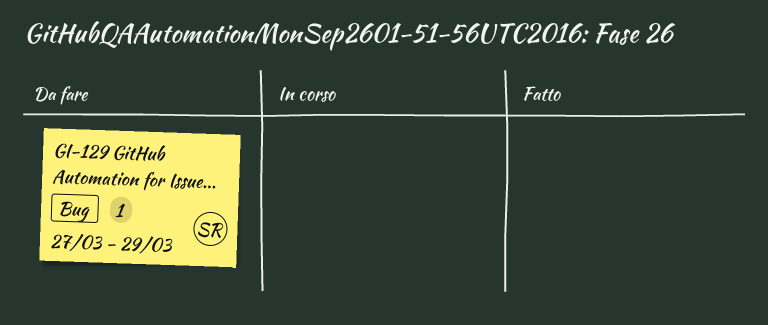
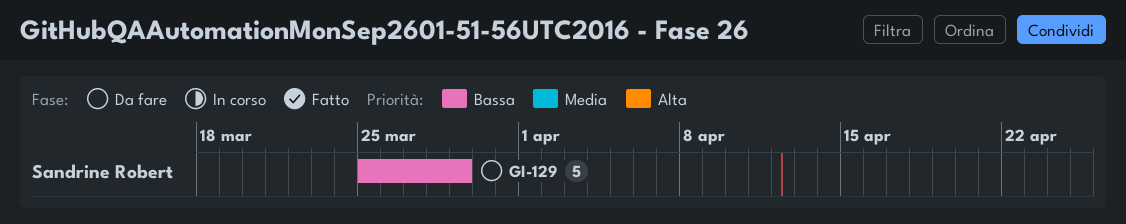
GI-129, estimate: 1 -> 5
GI-129, start: Mar 27 -> Mar 25

